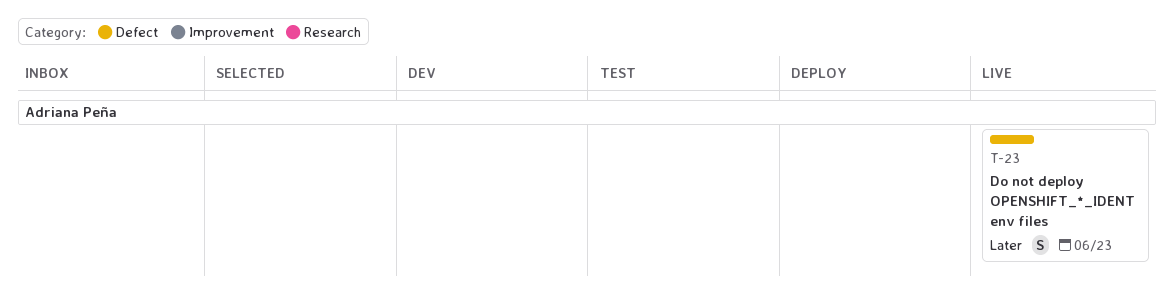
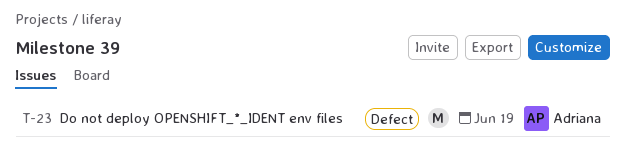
T-23, estimate: S -> M
T-23, due: Jun 23 -> Jun 19

